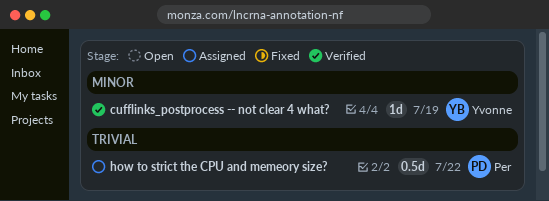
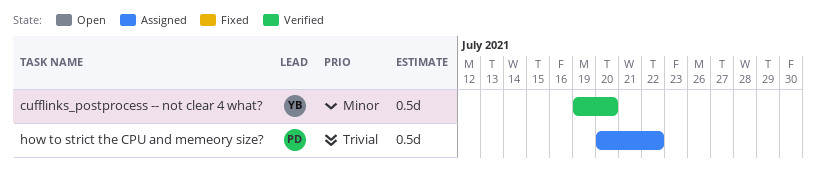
cufflinks_postprocess -- not clear 4 what?, estimate: 1d -> 0.5d
cufflinks_postprocess -- not clear 4 what?, due: Jul 19 -> Jul 20

